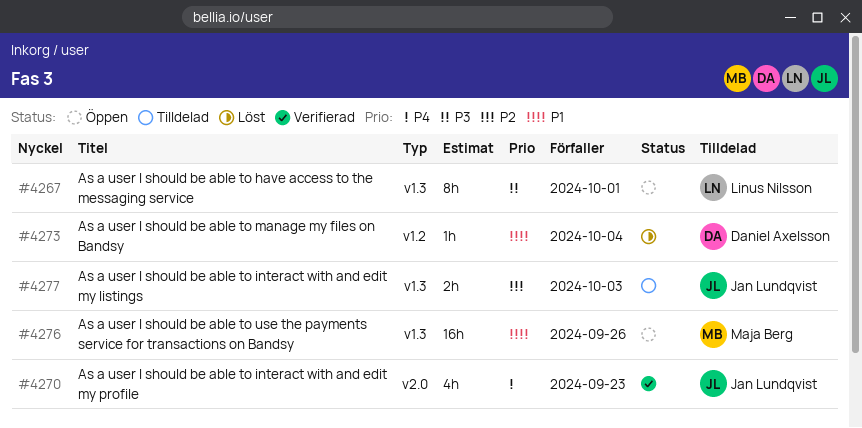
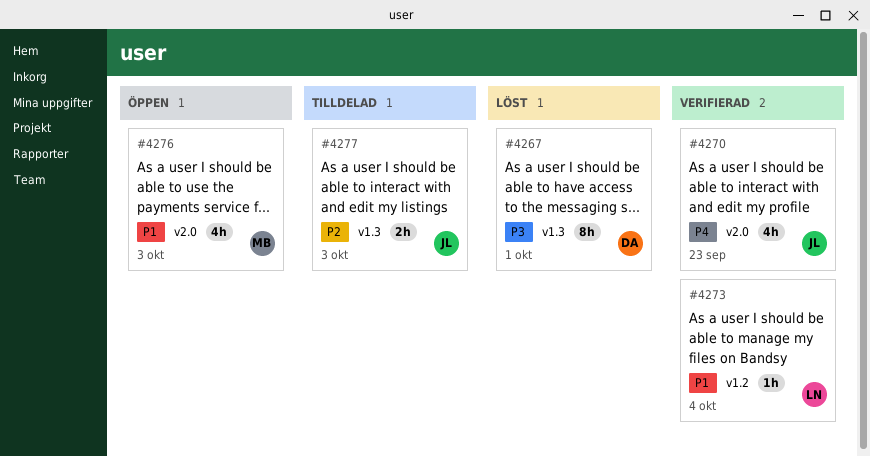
#4267, status: Öppen -> Löst
#4267, owner: Linus Nilsson -> Daniel Axelsson
#4273, status: Löst -> Verifierad
#4273, owner: Daniel Axelsson -> Linus Nilsson
#4276, label: v1.3 -> v2.0
#4276, estimate: 16h -> 4h
#4276, due: Sep 26 -> Oct 3

